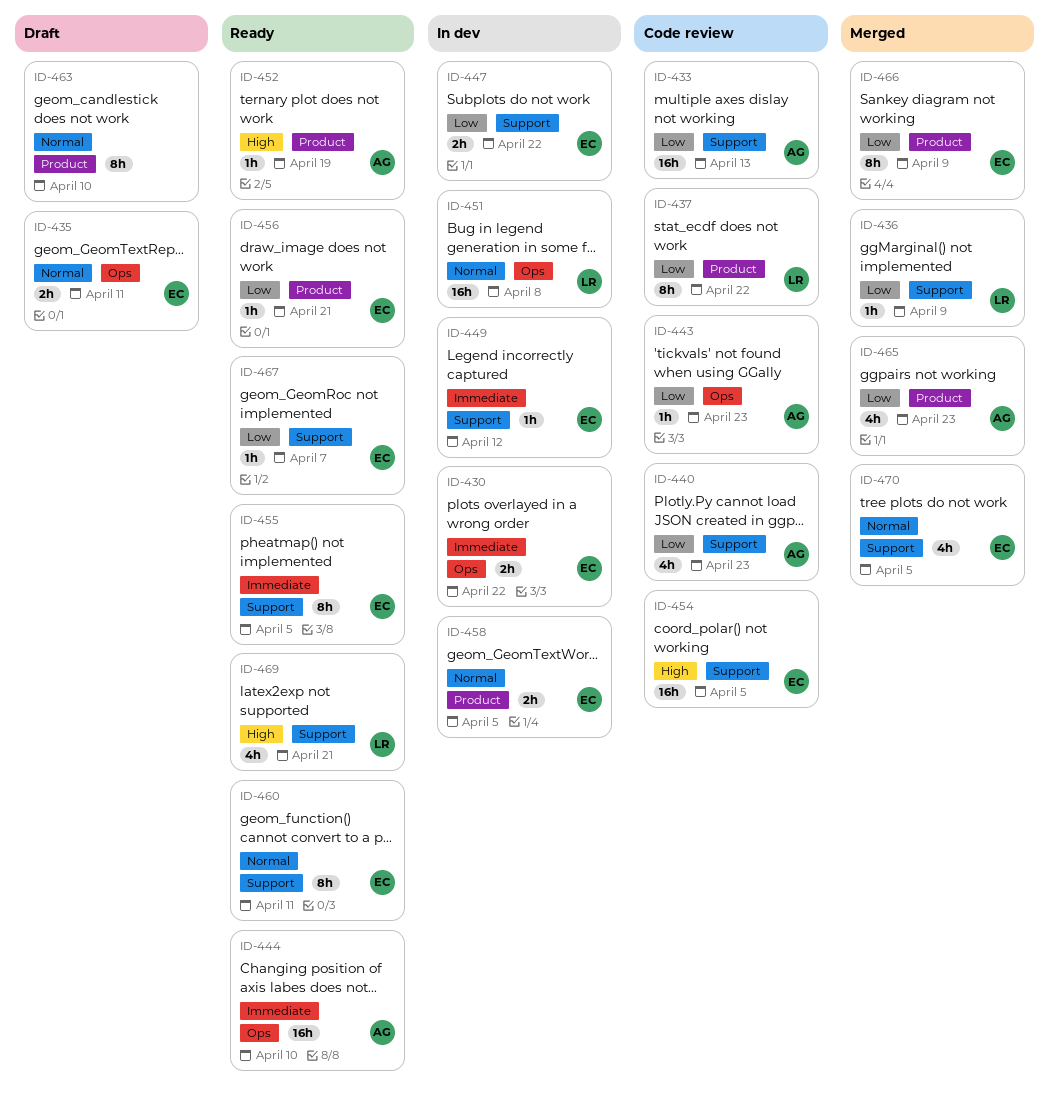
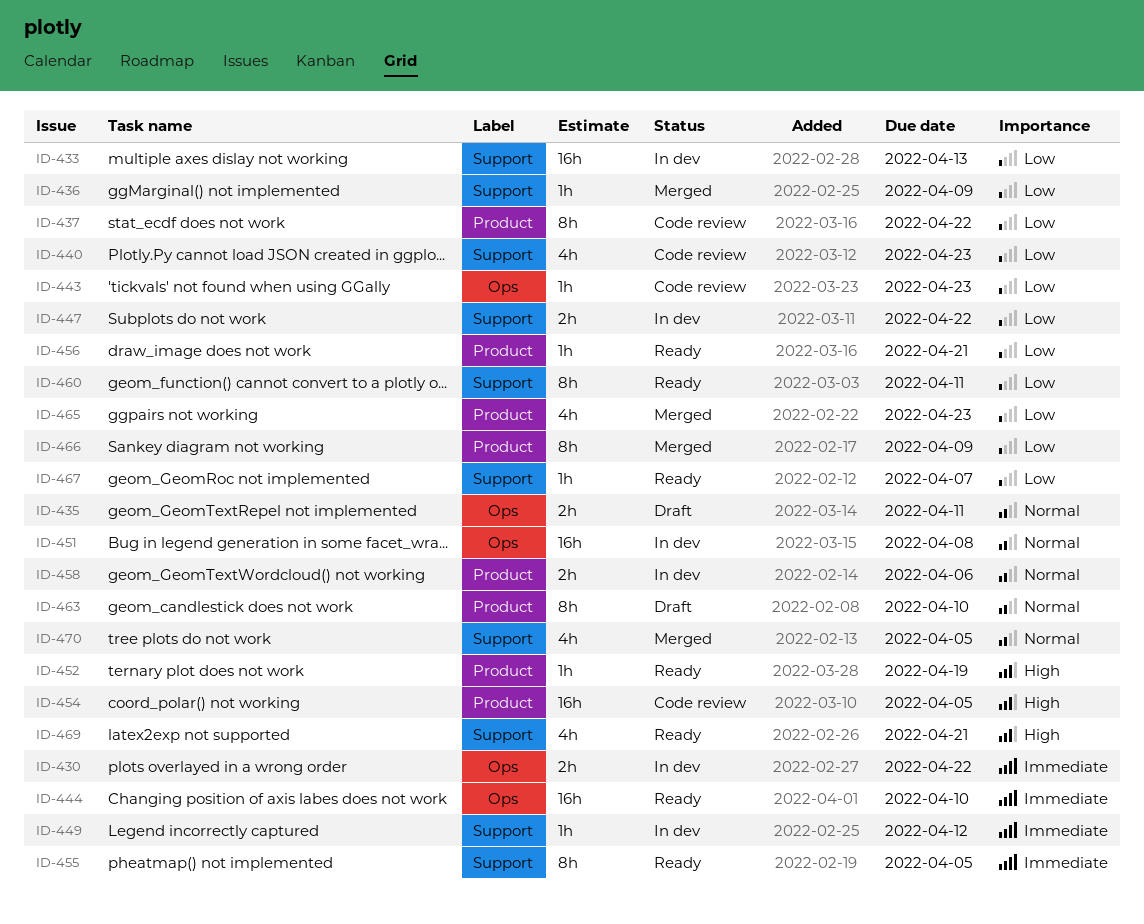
ID-433, status: Code review -> In dev
ID-454, label: Support -> Product
ID-458, due: Apr 5 -> Apr 6
ID-460, priority: Normal -> Low

